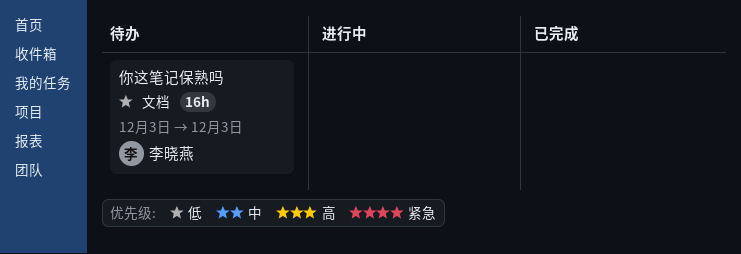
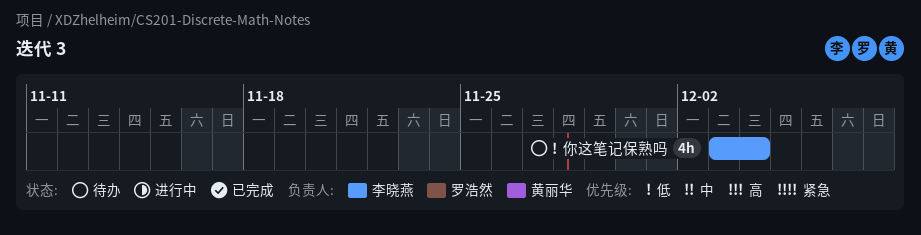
你这笔记保熟吗, estimate: 16h -> 4h
你这笔记保熟吗, due: Dec 3 -> Dec 4

